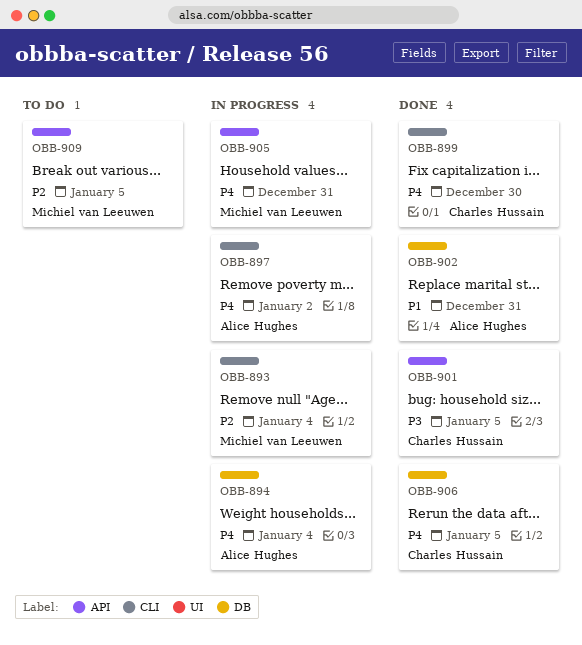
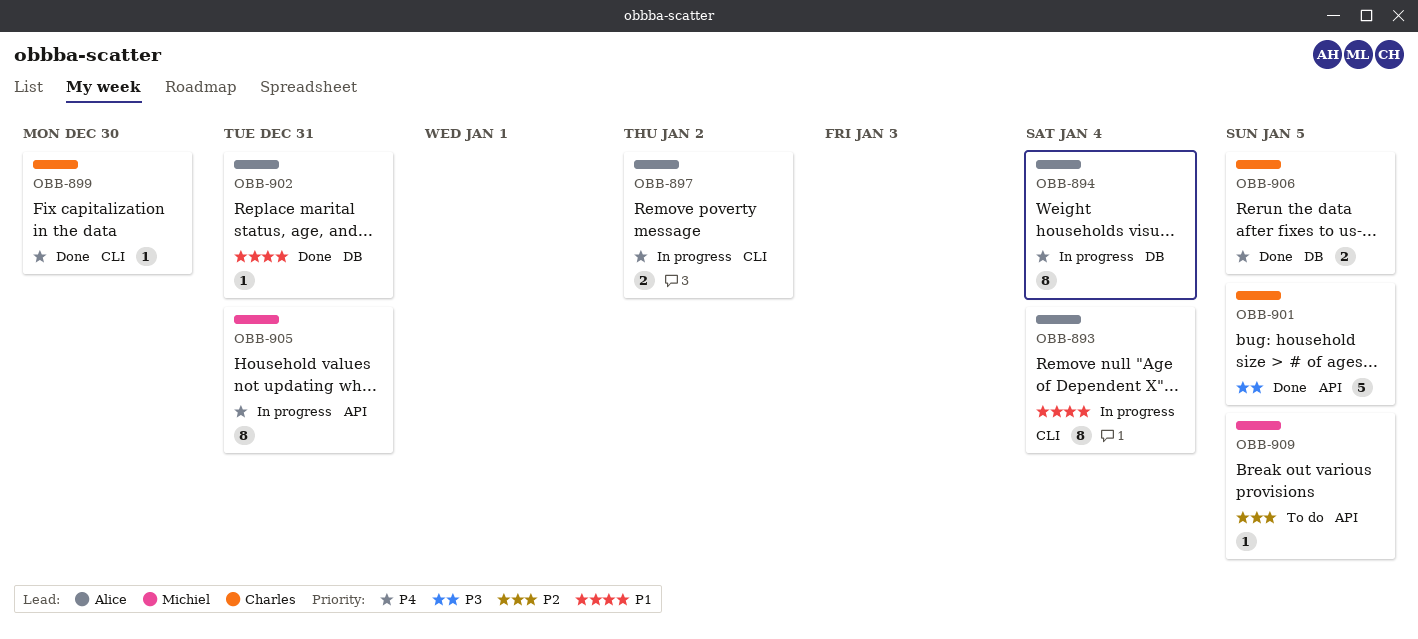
OBB-893, owner: Michiel van Leeuwen -> Alice Hughes
OBB-893, priority: P2 -> P1

